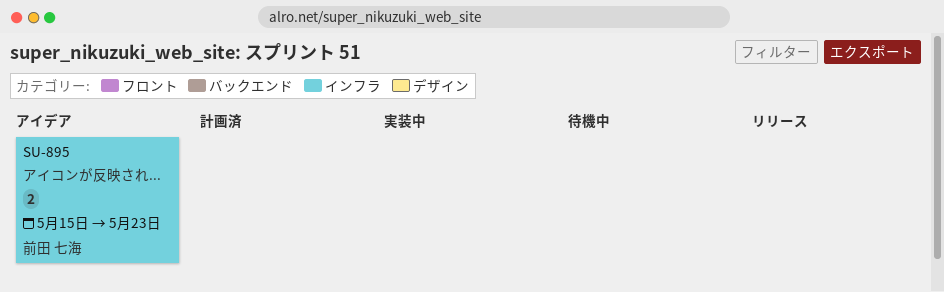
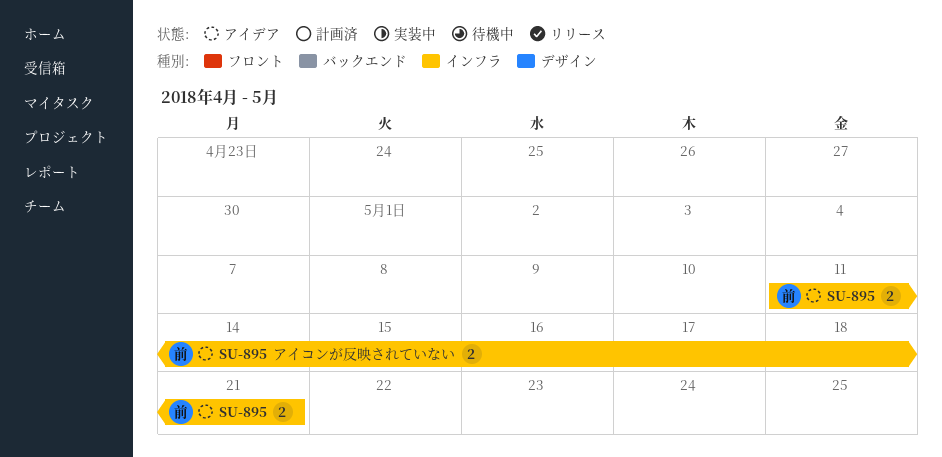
SU-895, start: May 15 -> May 11
SU-895, due: May 23 -> May 21

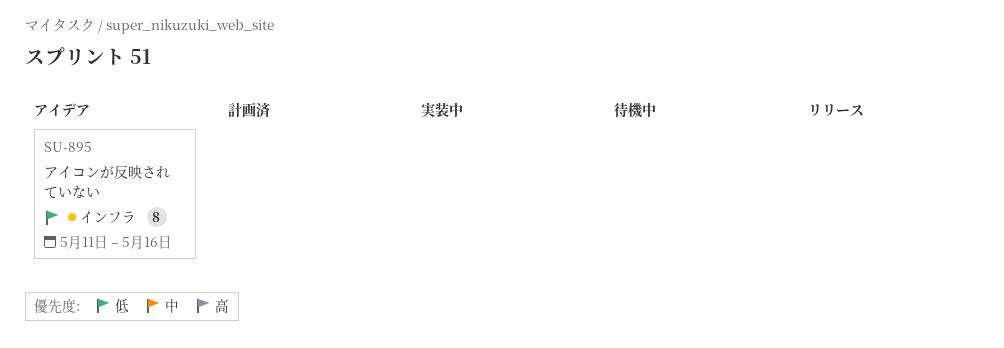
SU-895, estimate: 2 -> 8
SU-895, due: May 21 -> May 16

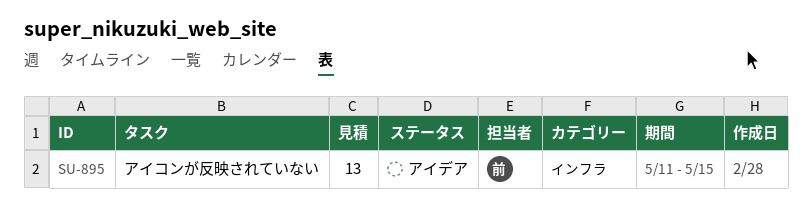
SU-895, estimate: 8 -> 13
SU-895, due: May 16 -> May 15

